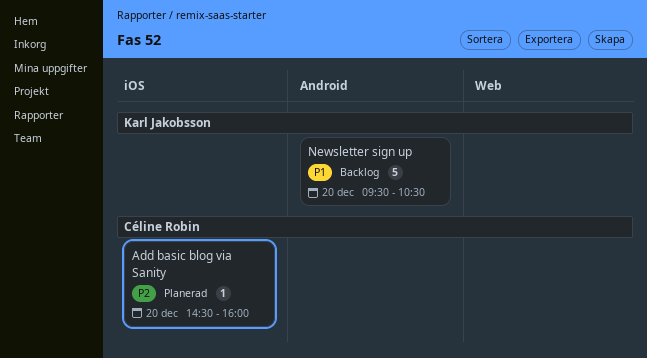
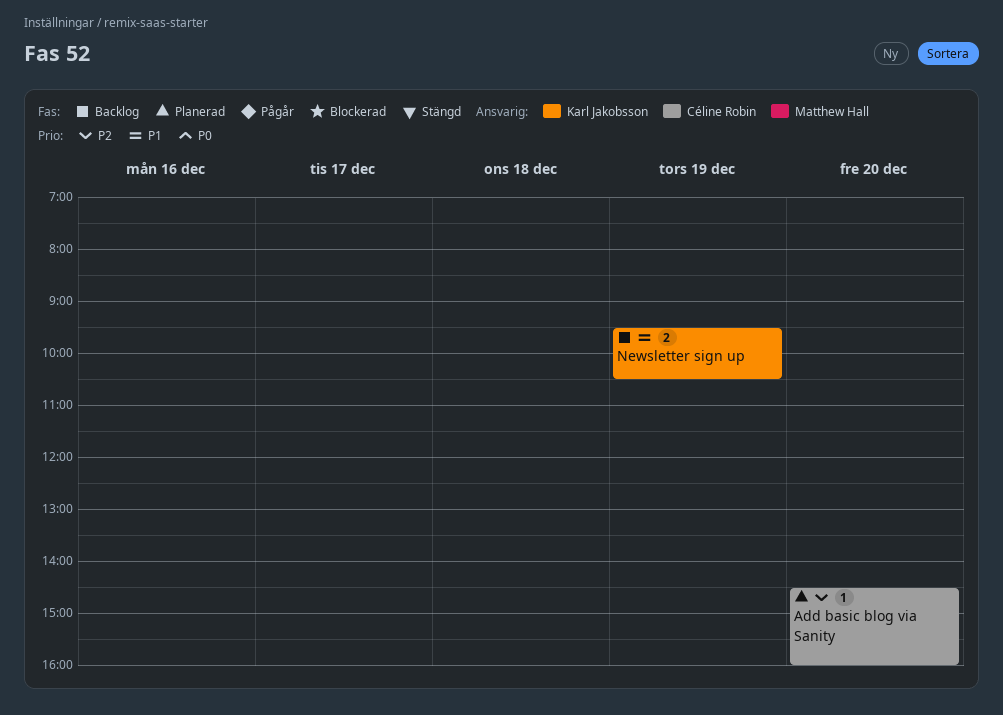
Newsletter sign up, estimate: 5 -> 2
Newsletter sign up, day: Dec 20 -> Dec 19

